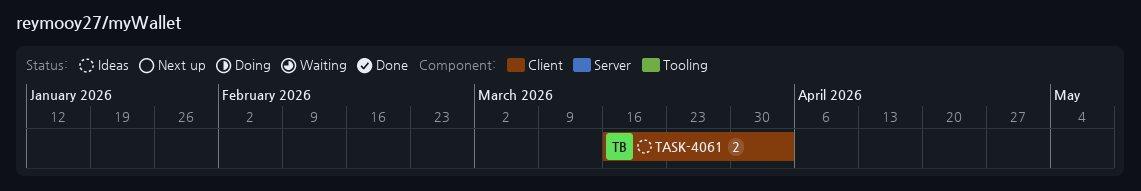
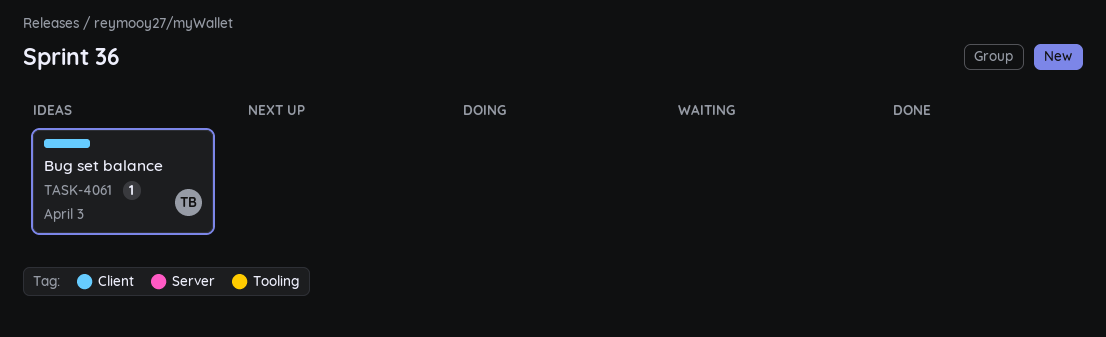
TASK-4061, estimate: 2 -> 1

